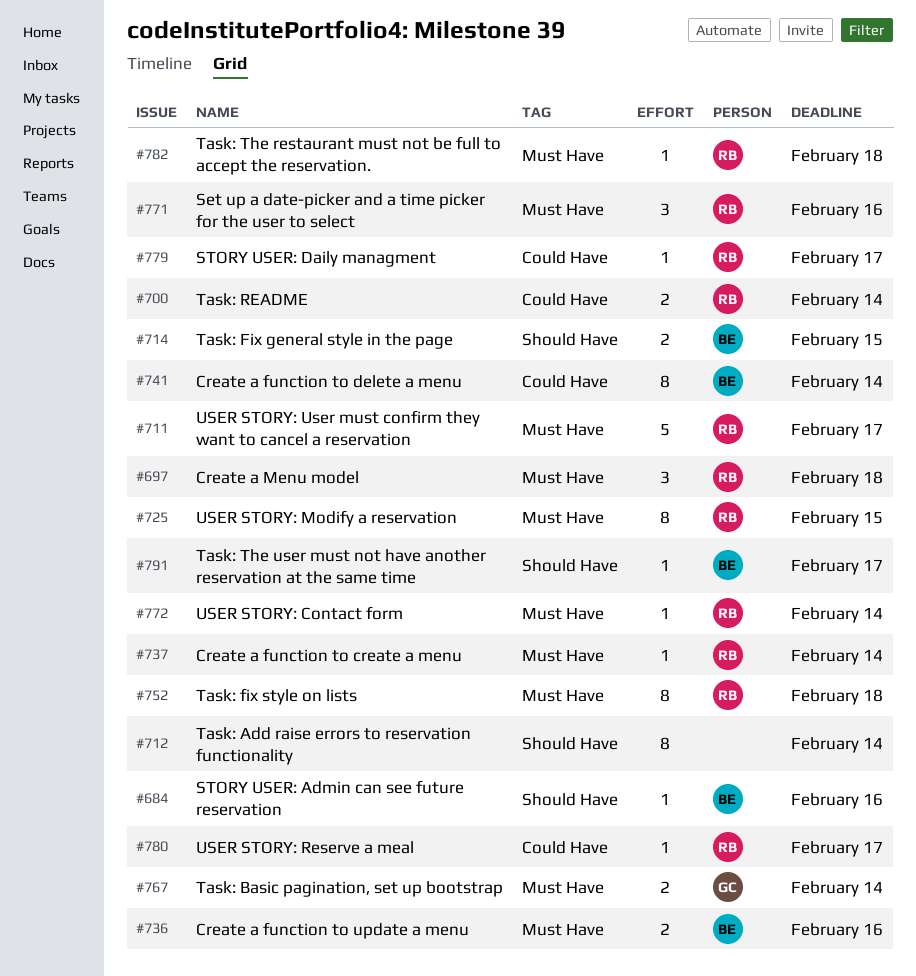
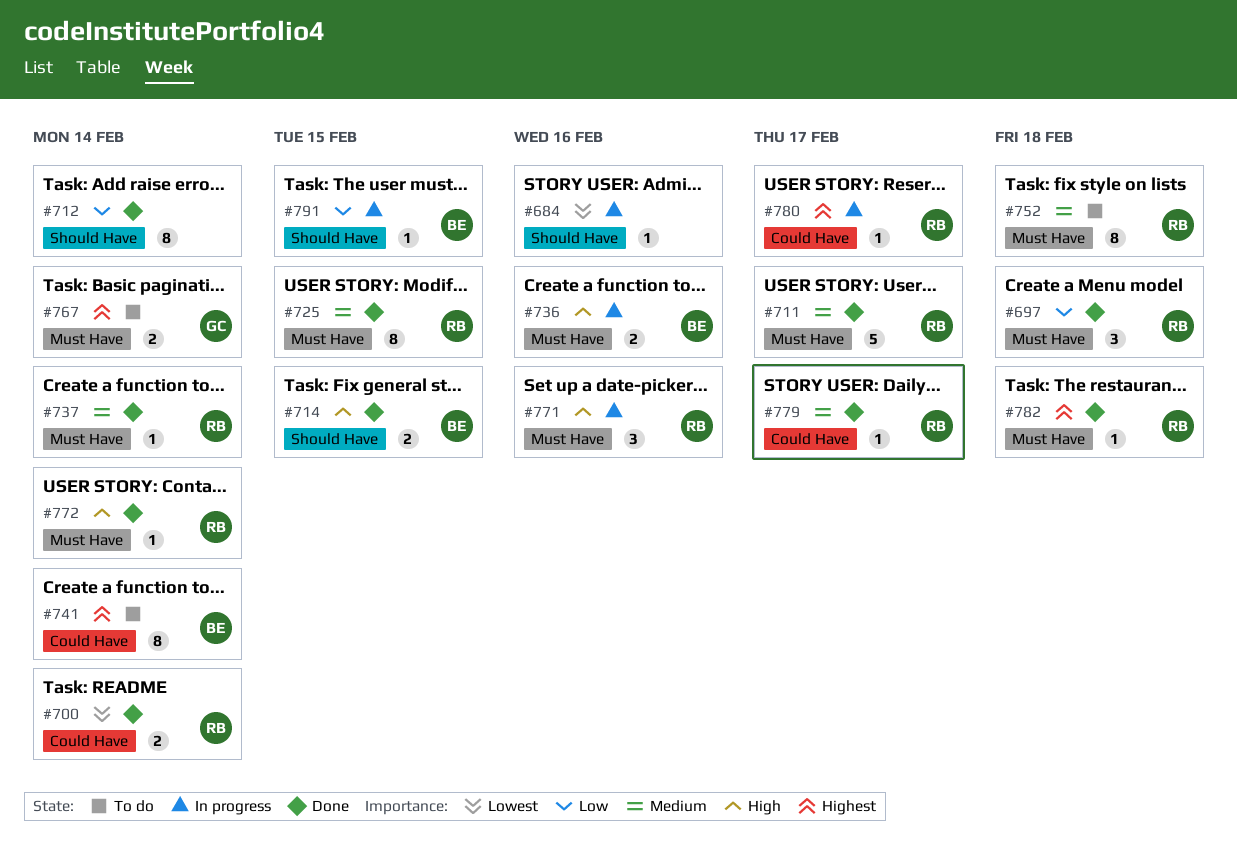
#684, owner: BE -> none
#791, due: Feb 17 -> Feb 15

